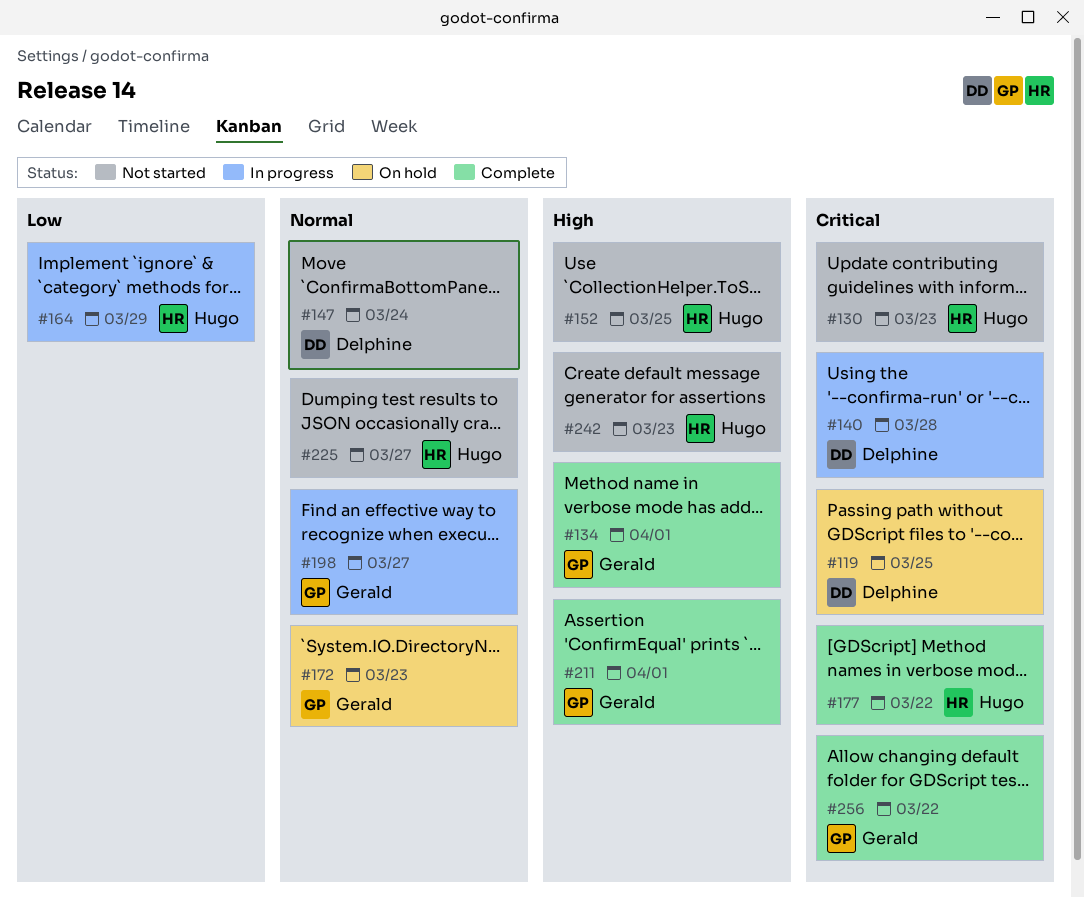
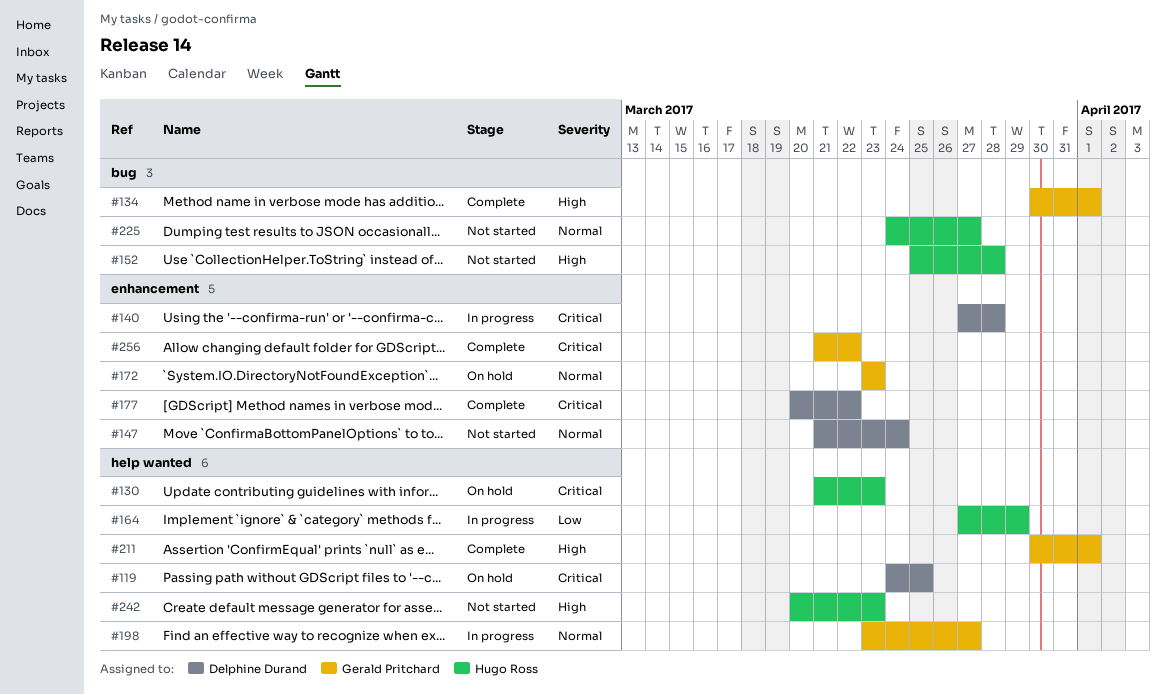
#130, status: Not started -> On hold
#152, due: Mar 25 -> Mar 28
#177, owner: Hugo Ross -> Delphine Durand

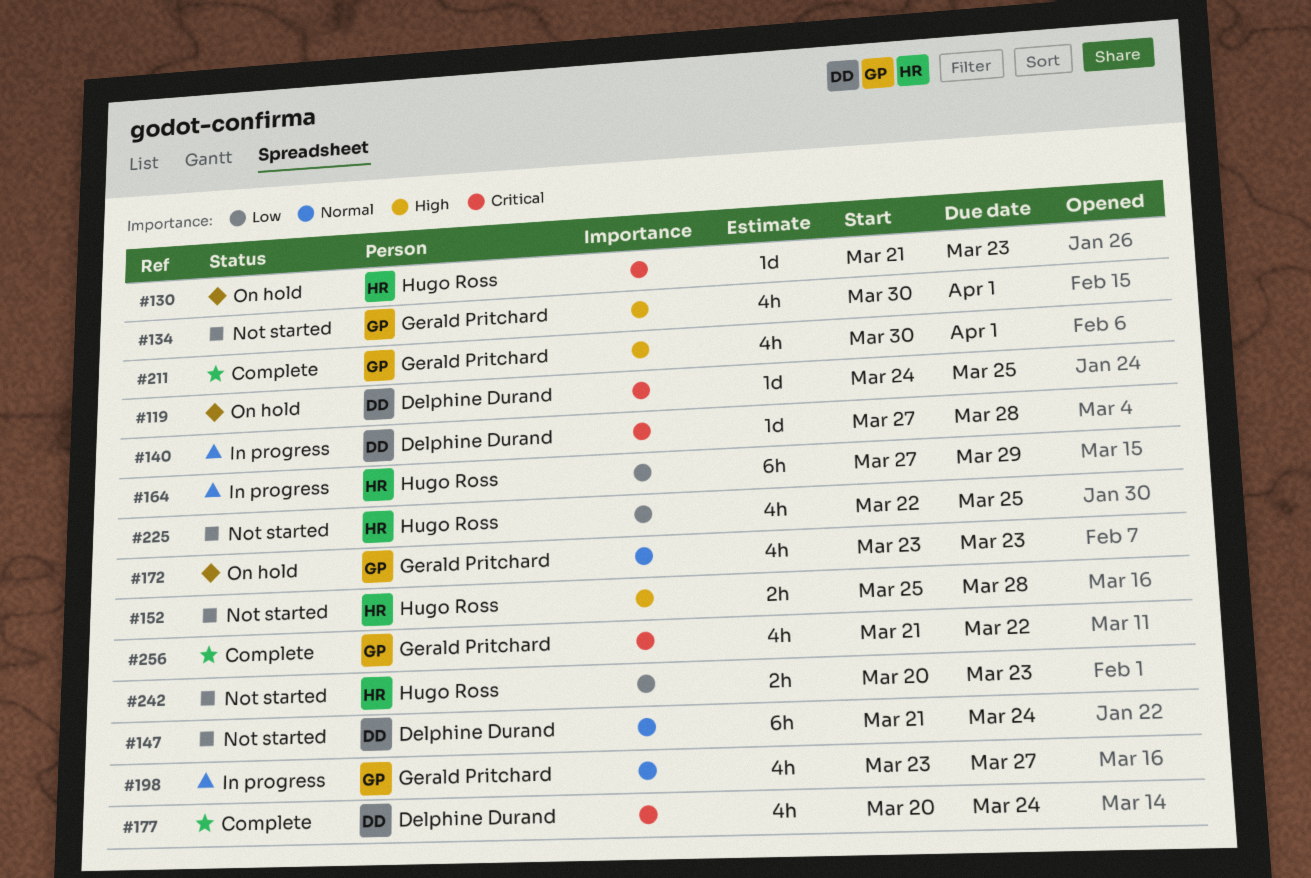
#134, status: Complete -> Not started
#177, due: Mar 22 -> Mar 24
#225, priority: Normal -> Low
#225, start: Mar 24 -> Mar 22
#225, due: Mar 27 -> Mar 25
#242, priority: High -> Low

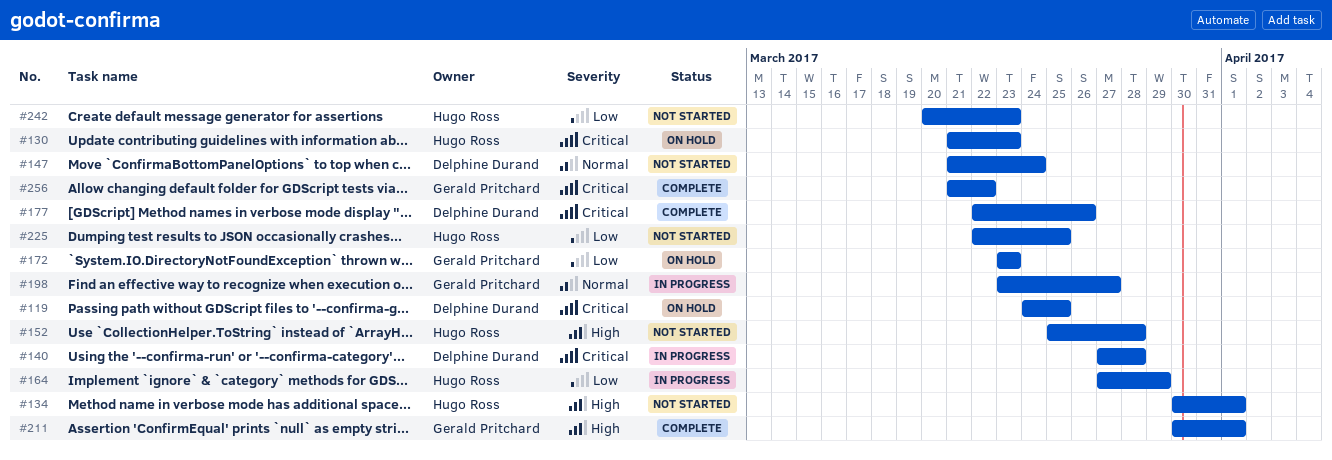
#134, owner: Gerald Pritchard -> Hugo Ross
#172, priority: Normal -> Low
#177, start: Mar 20 -> Mar 22
#177, due: Mar 24 -> Mar 26

